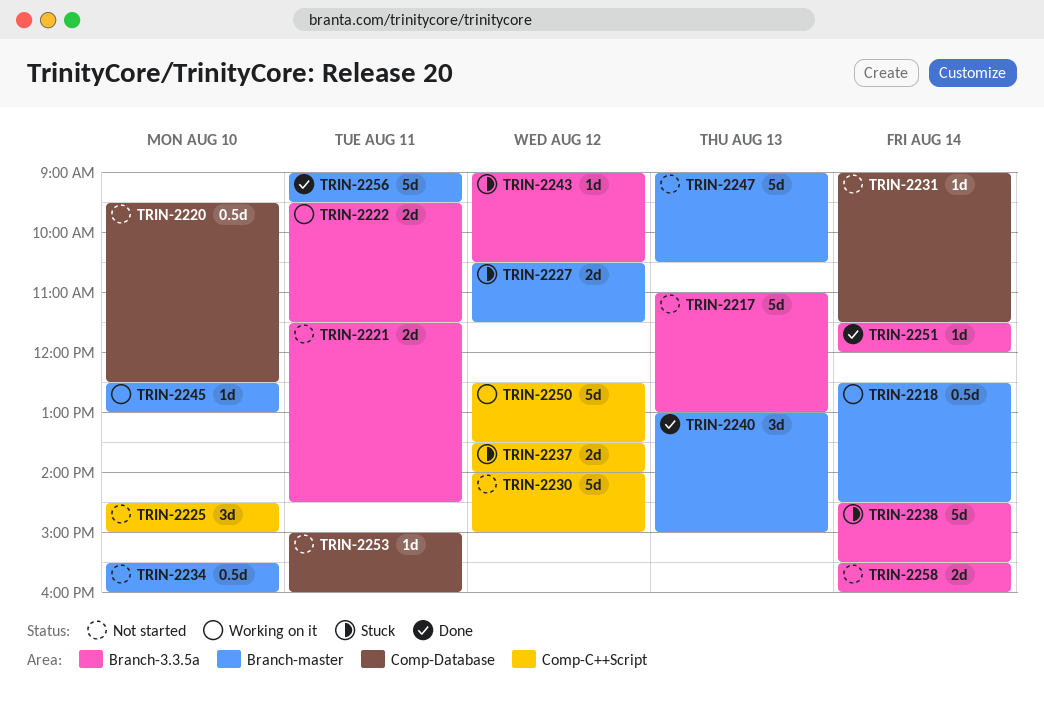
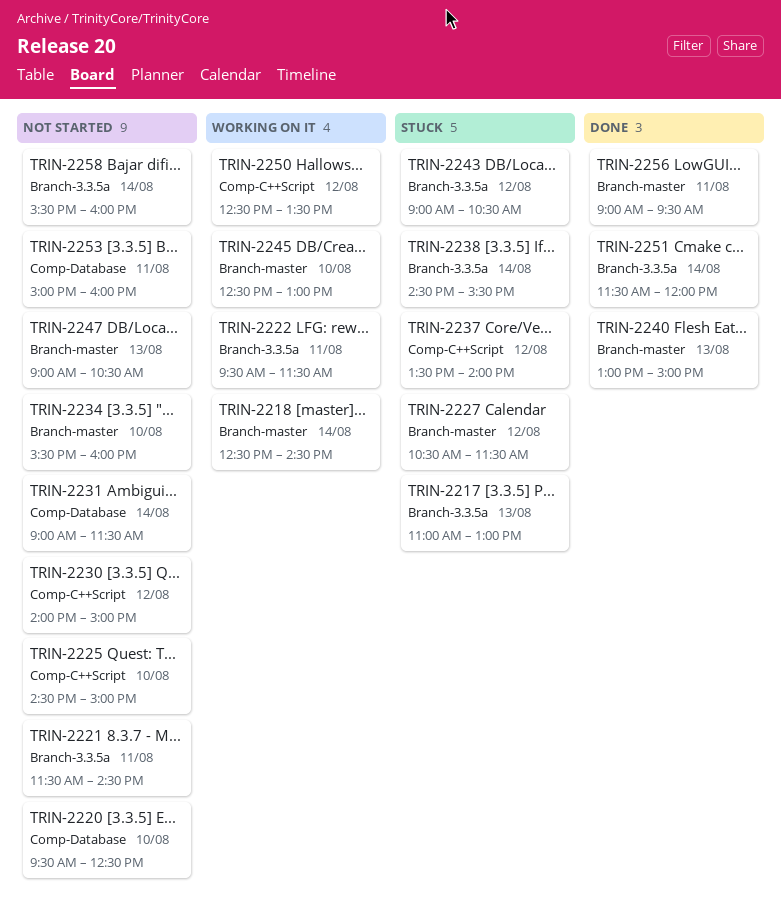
TRIN-2217, status: Not started -> Stuck

